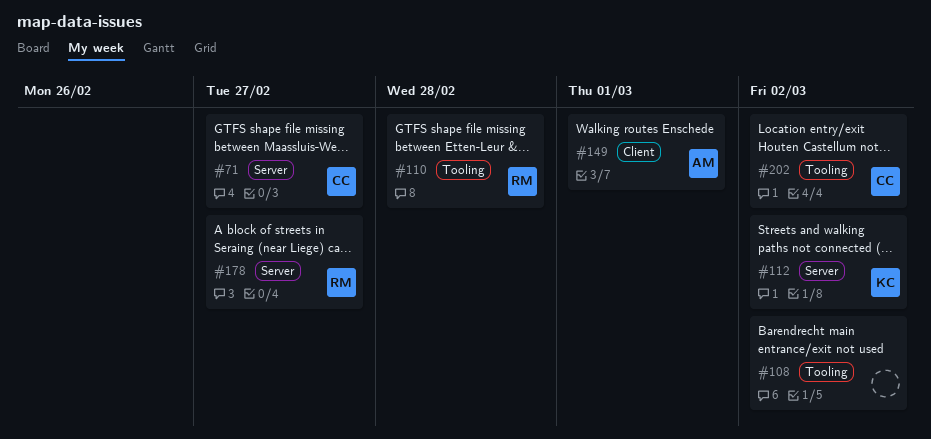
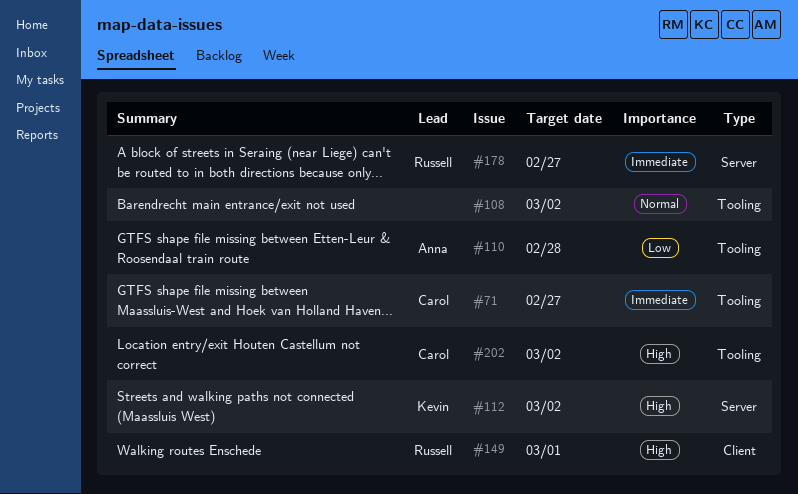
#71, label: Server -> Tooling
#110, owner: Russell -> Anna
#149, owner: Anna -> Russell

